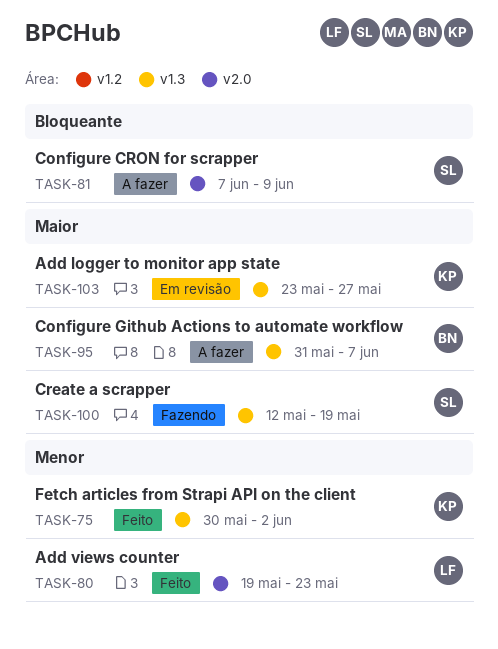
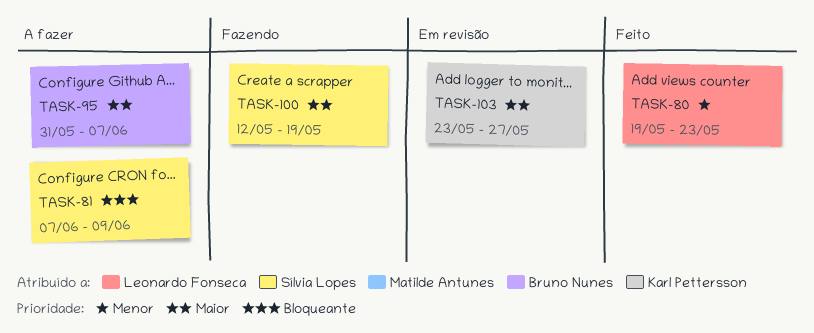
TASK-75: present -> none

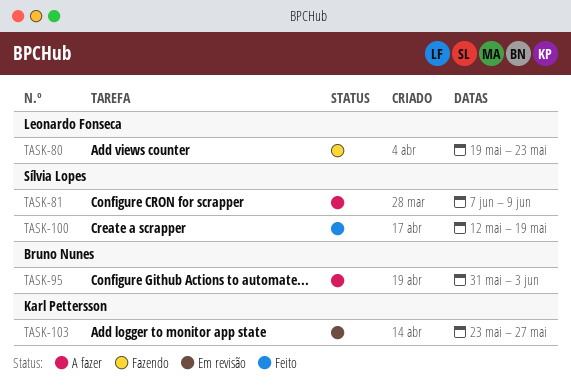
TASK-80, status: Feito -> Fazendo
TASK-95, due: Jun 7 -> Jun 3
TASK-100, status: Fazendo -> Feito

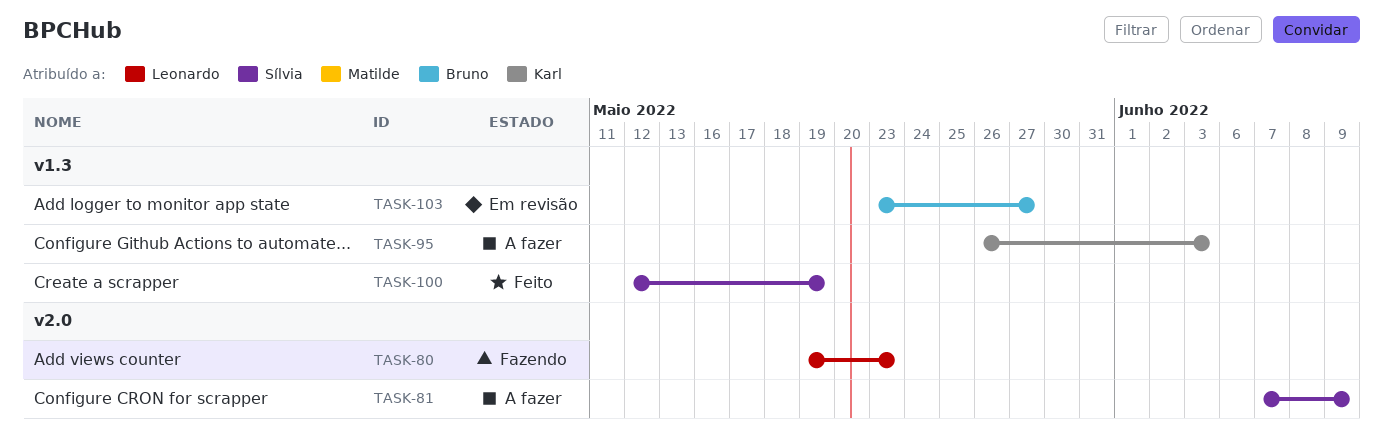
TASK-95, owner: Bruno Nunes -> Karl Pettersson
TASK-95, start: May 31 -> May 26
TASK-103, owner: Karl Pettersson -> Bruno Nunes

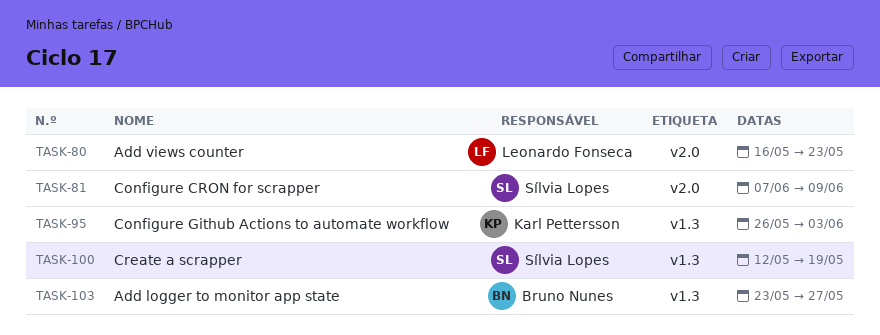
TASK-80, start: May 19 -> May 16

